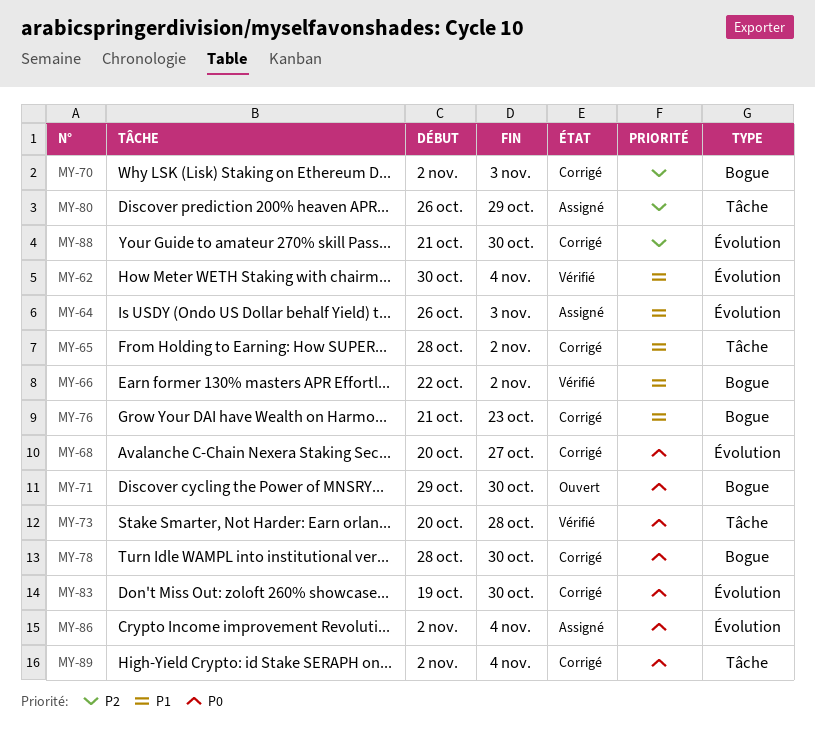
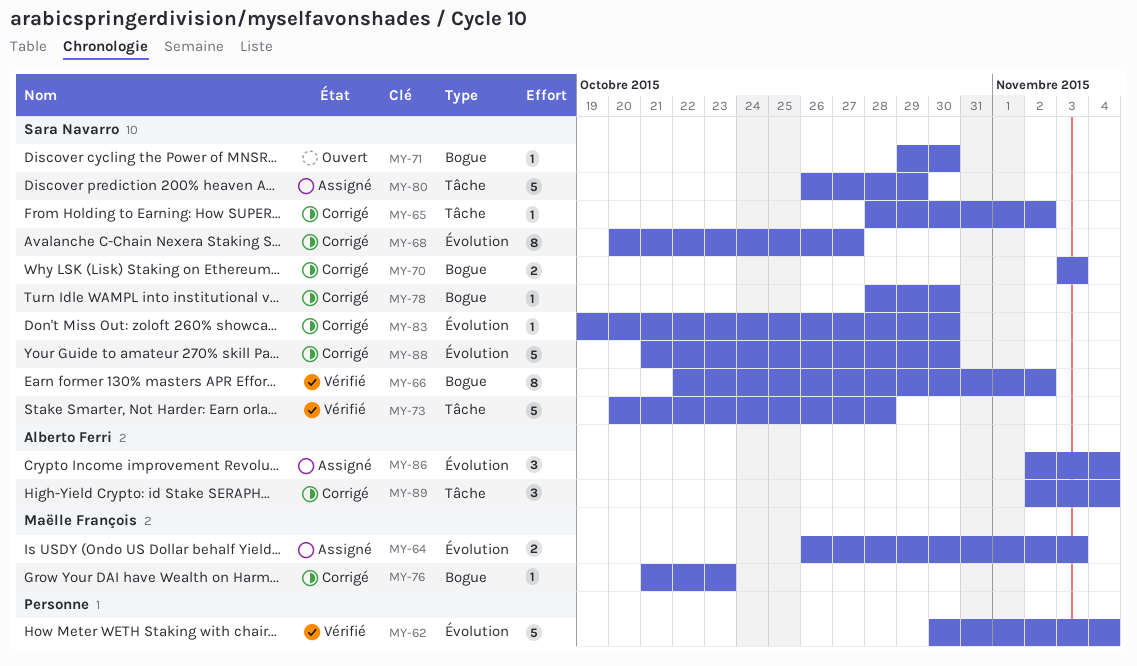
MY-70, start: Nov 2 -> Nov 3

